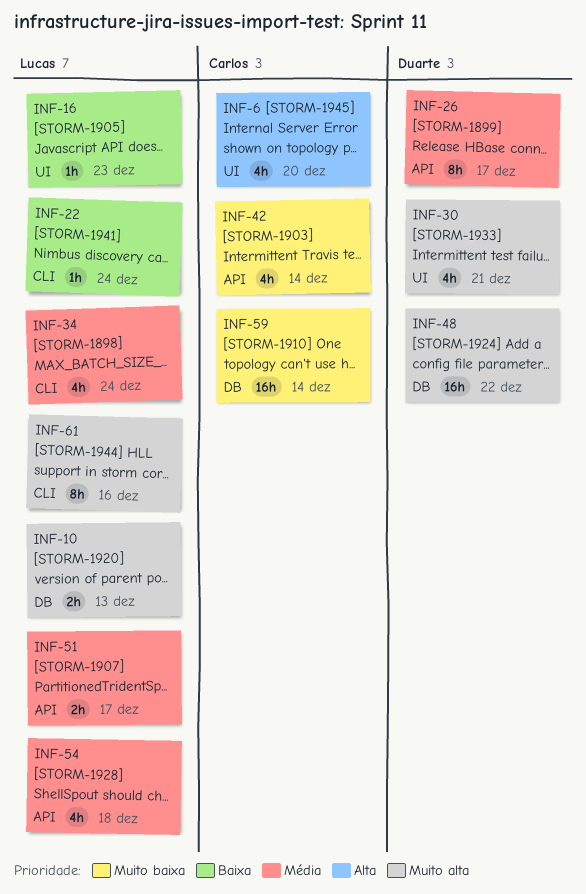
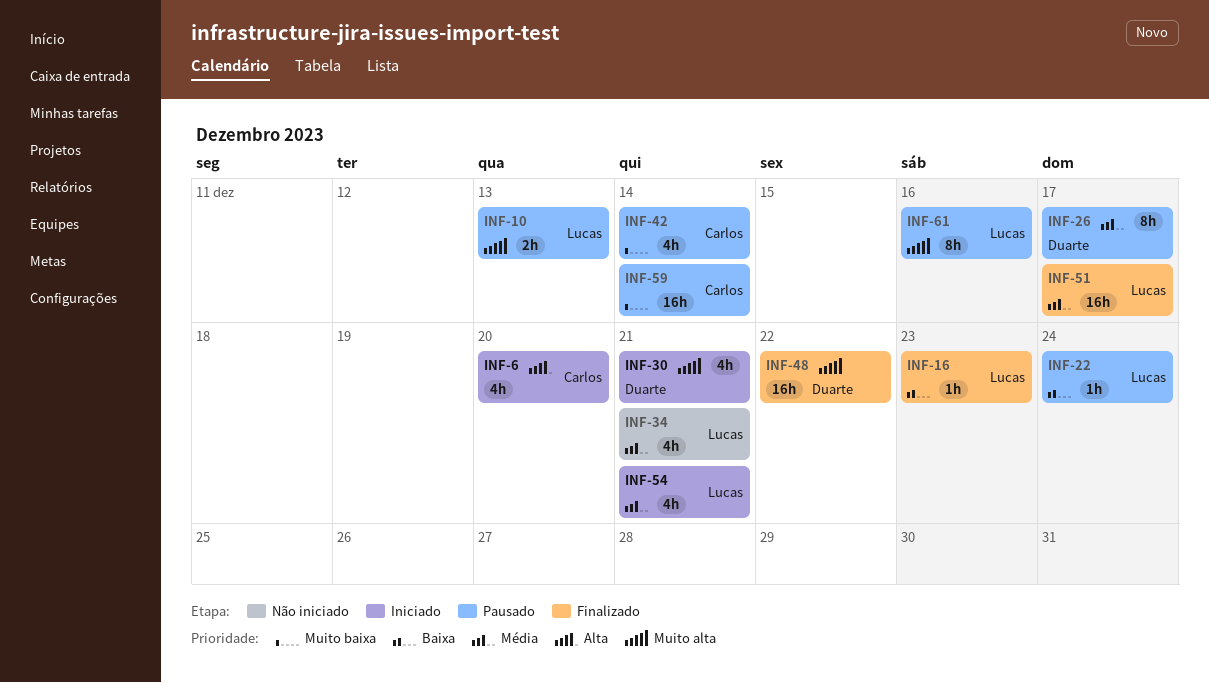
INF-34, due: Dec 24 -> Dec 21
INF-51, estimate: 2h -> 16h
INF-54, due: Dec 18 -> Dec 21

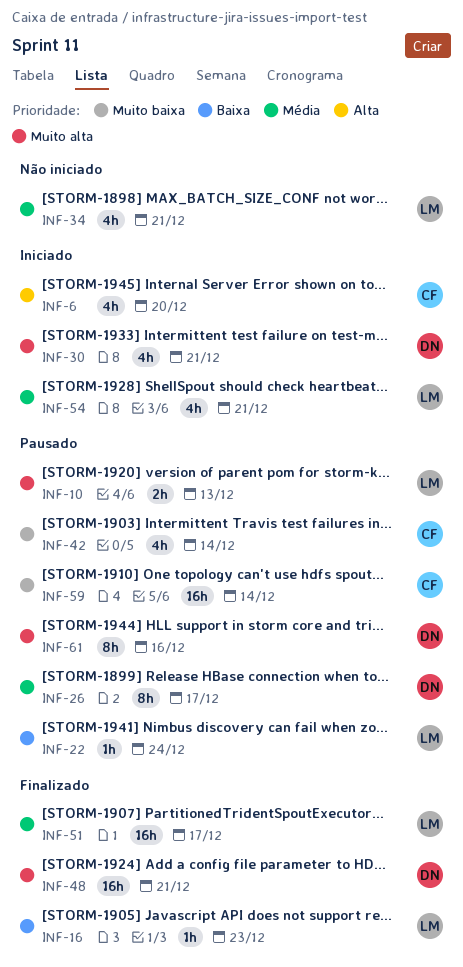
INF-48, due: Dec 22 -> Dec 21
INF-61, owner: Lucas -> Duarte

